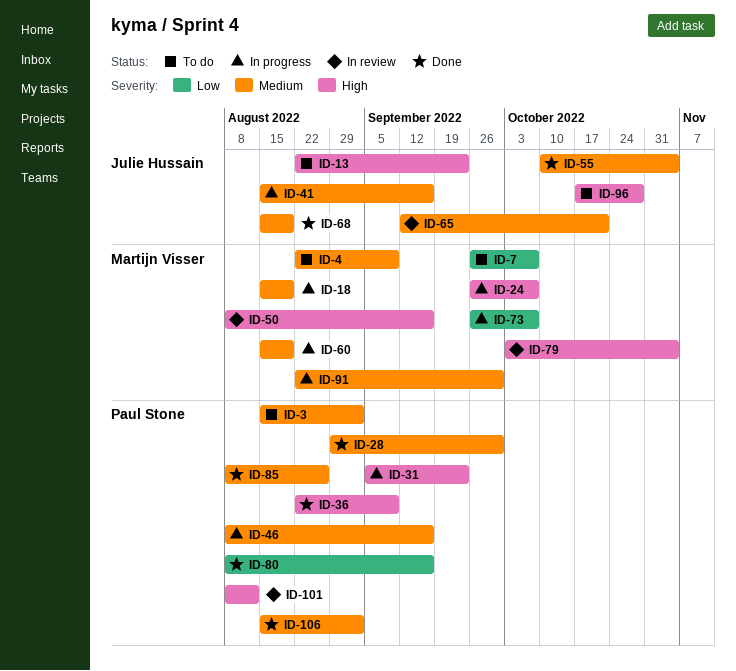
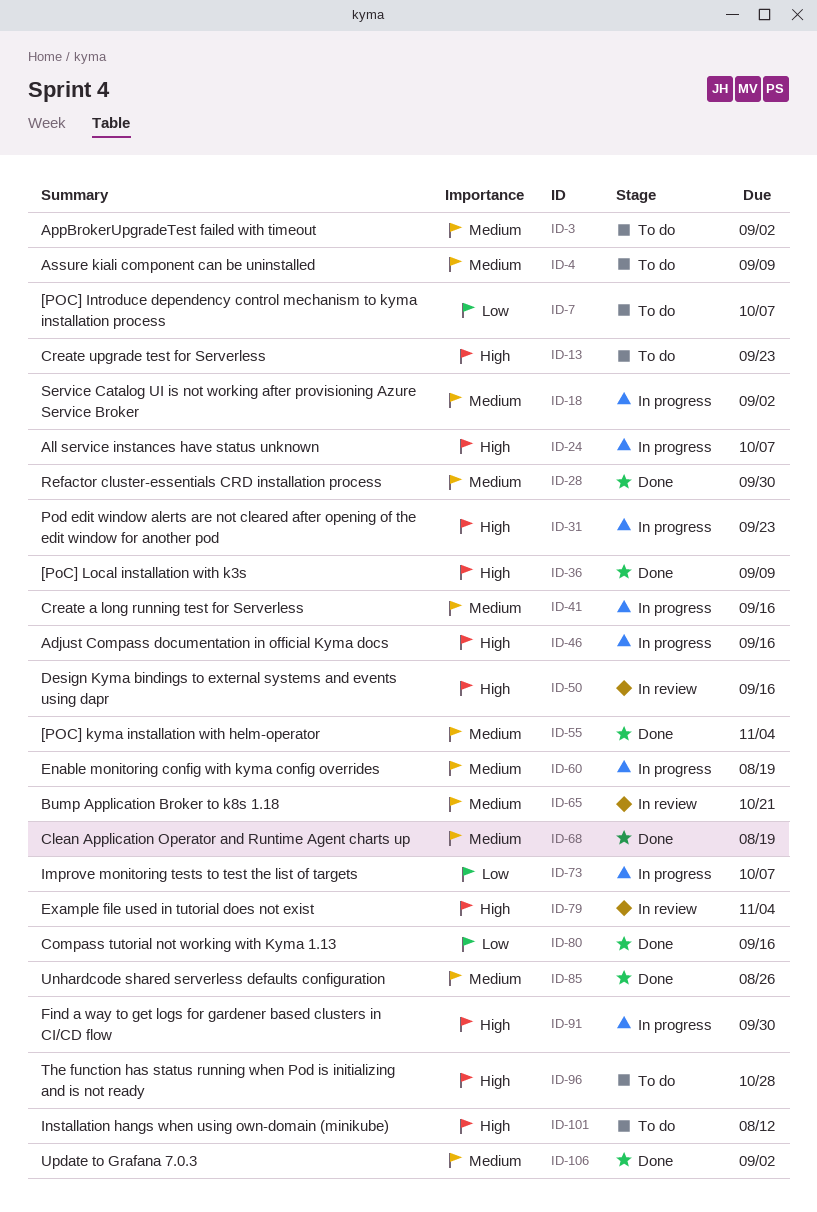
ID-18, due: Aug 19 -> Sep 2
ID-46, priority: Medium -> High
ID-91, priority: Medium -> High
ID-101, status: In review -> To do

